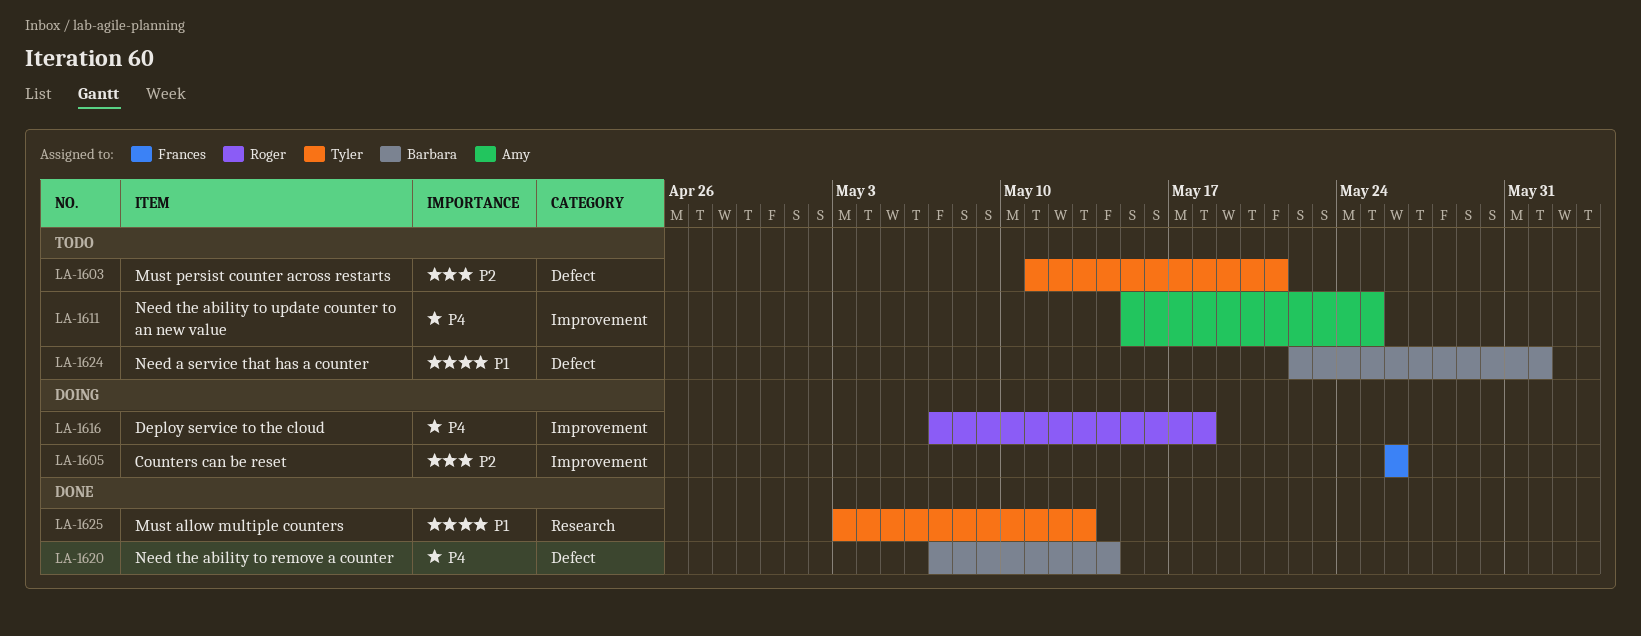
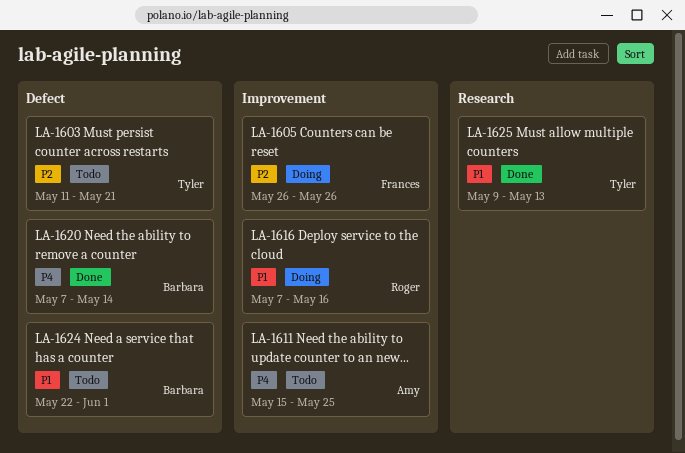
LA-1616, priority: P4 -> P1
LA-1616, due: May 18 -> May 16
LA-1625, start: May 3 -> May 9

